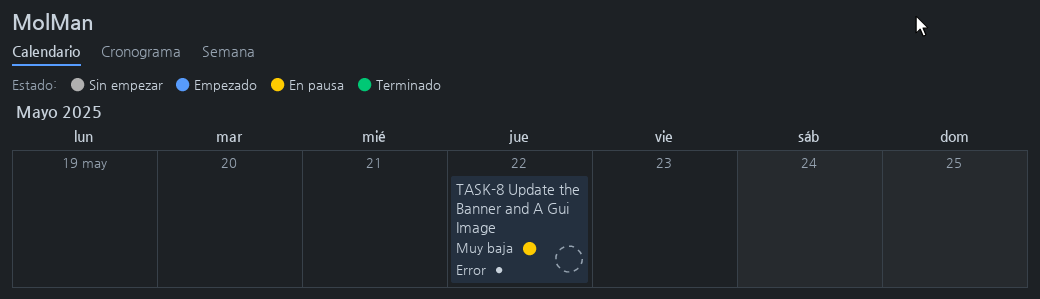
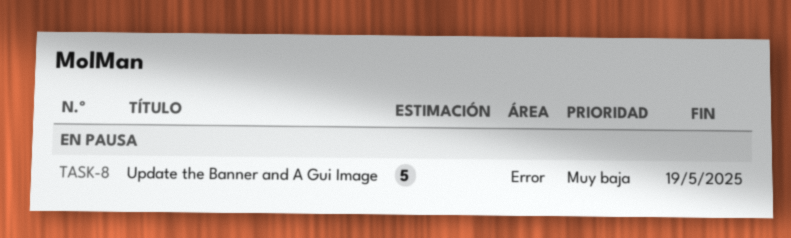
TASK-8, estimate: 1 -> 5
TASK-8, due: May 22 -> May 19

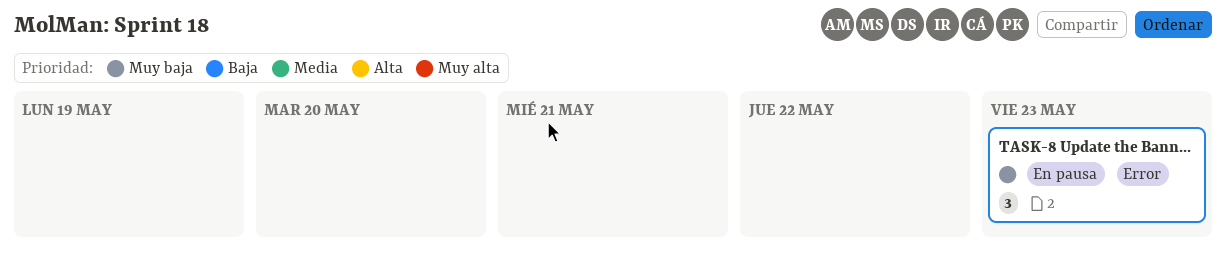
TASK-8, estimate: 5 -> 3
TASK-8, due: May 19 -> May 23

